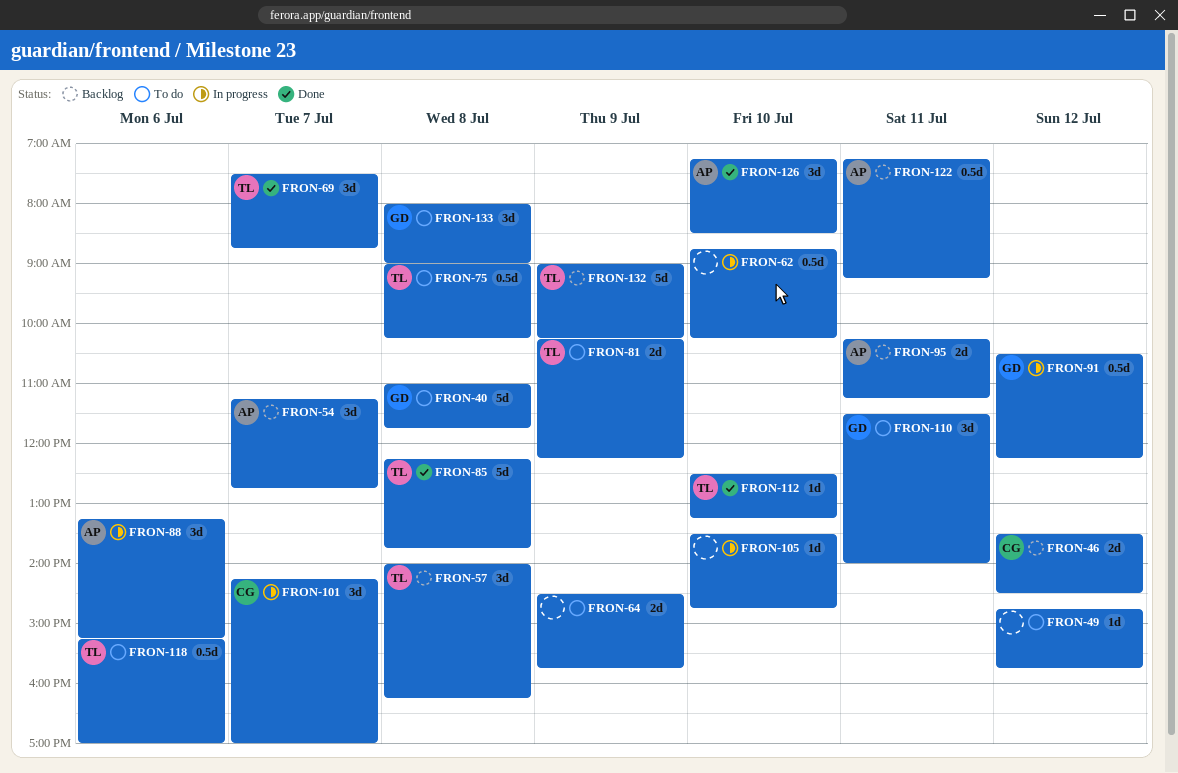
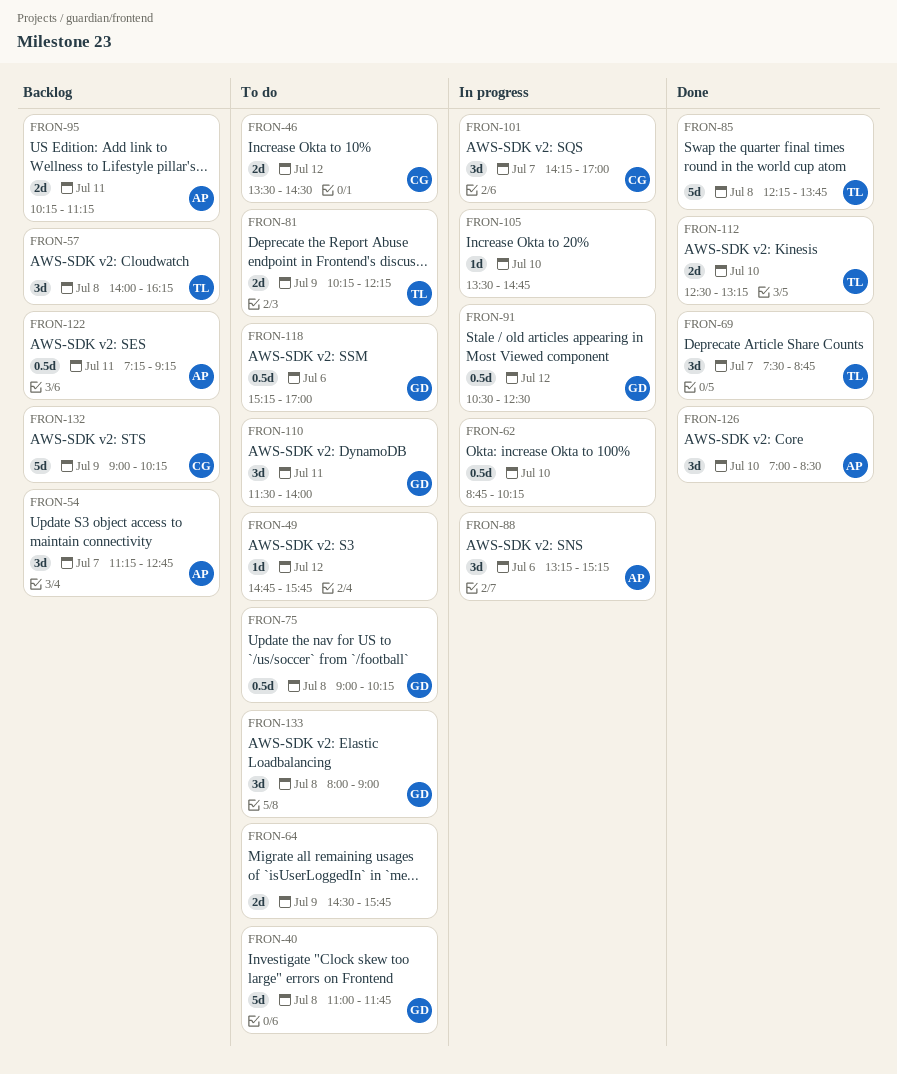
FRON-46, status: Backlog -> To do
FRON-75, owner: TL -> GD
FRON-91, ends: 12:15 -> 12:30
FRON-112, estimate: 1d -> 2d
FRON-118, owner: TL -> GD
FRON-126, begins: 07:15 -> 07:00
FRON-132, owner: TL -> CG

